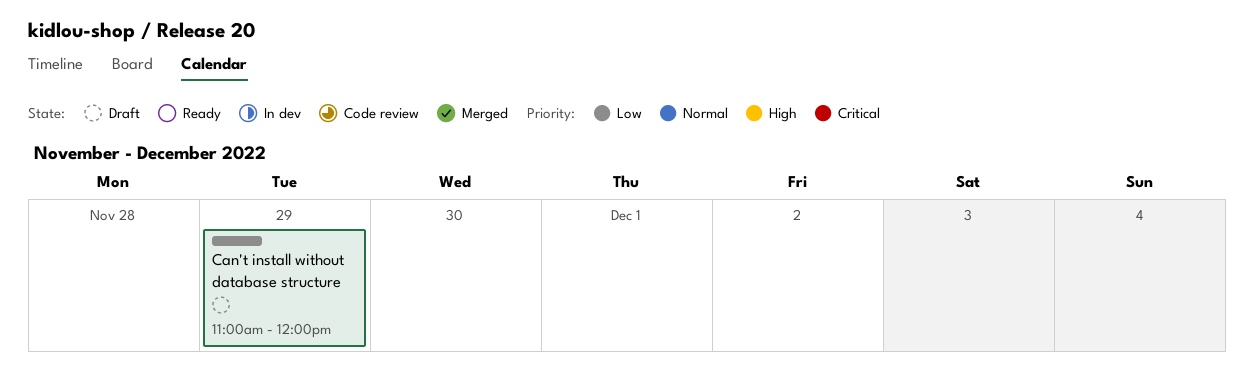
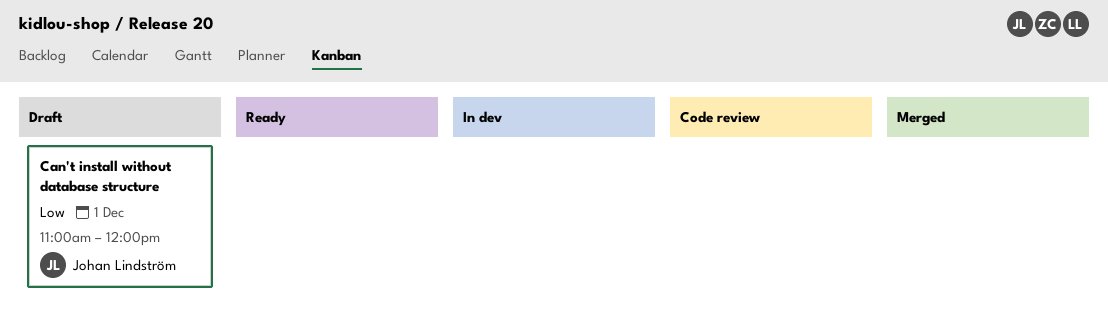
Can't install without database structure, day: Nov 29 -> Dec 1

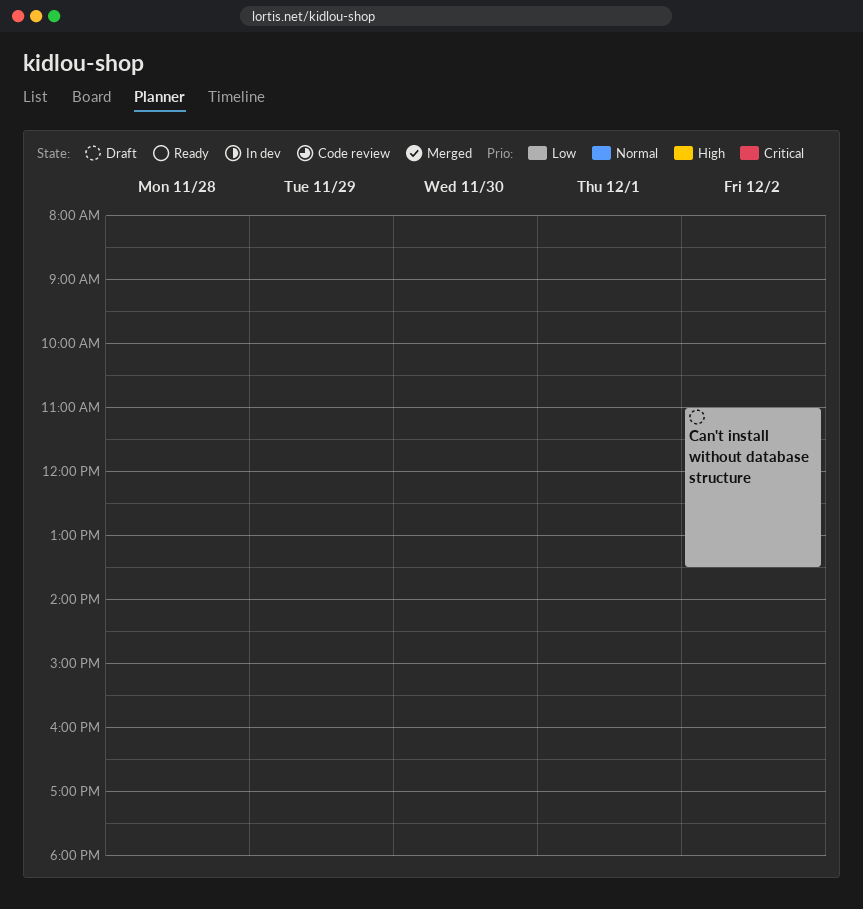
Can't install without database structure, day: Dec 1 -> Dec 2
Can't install without database structure, ends: 12:00 -> 13:30

